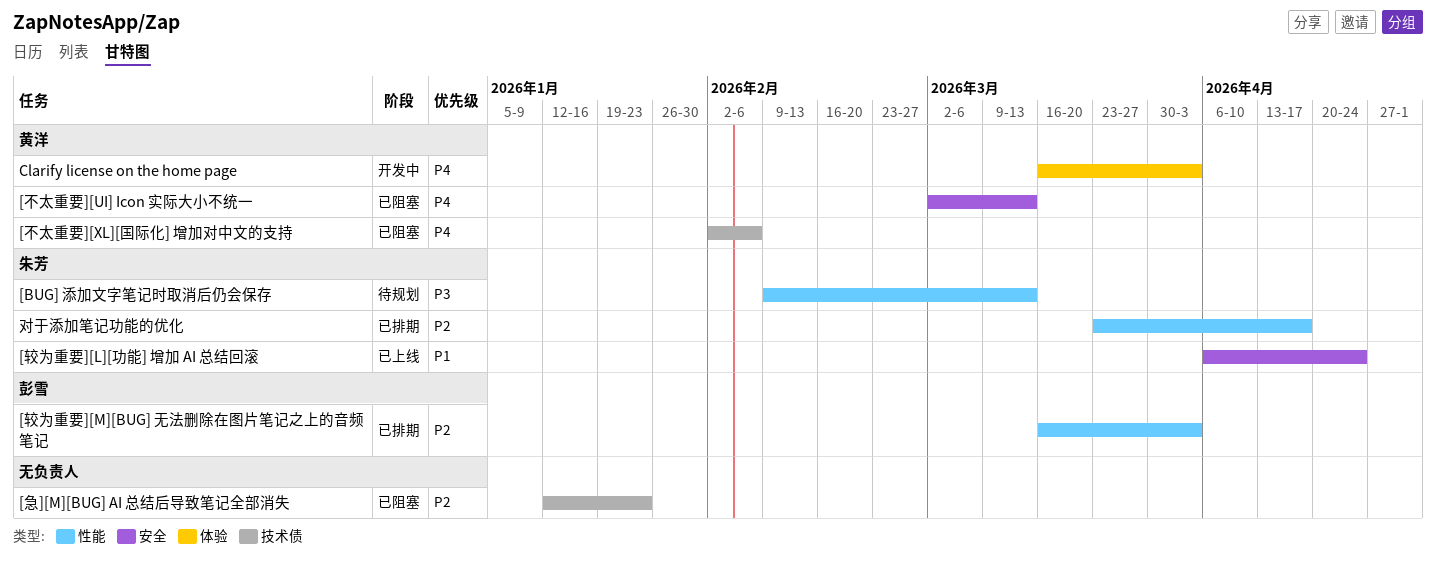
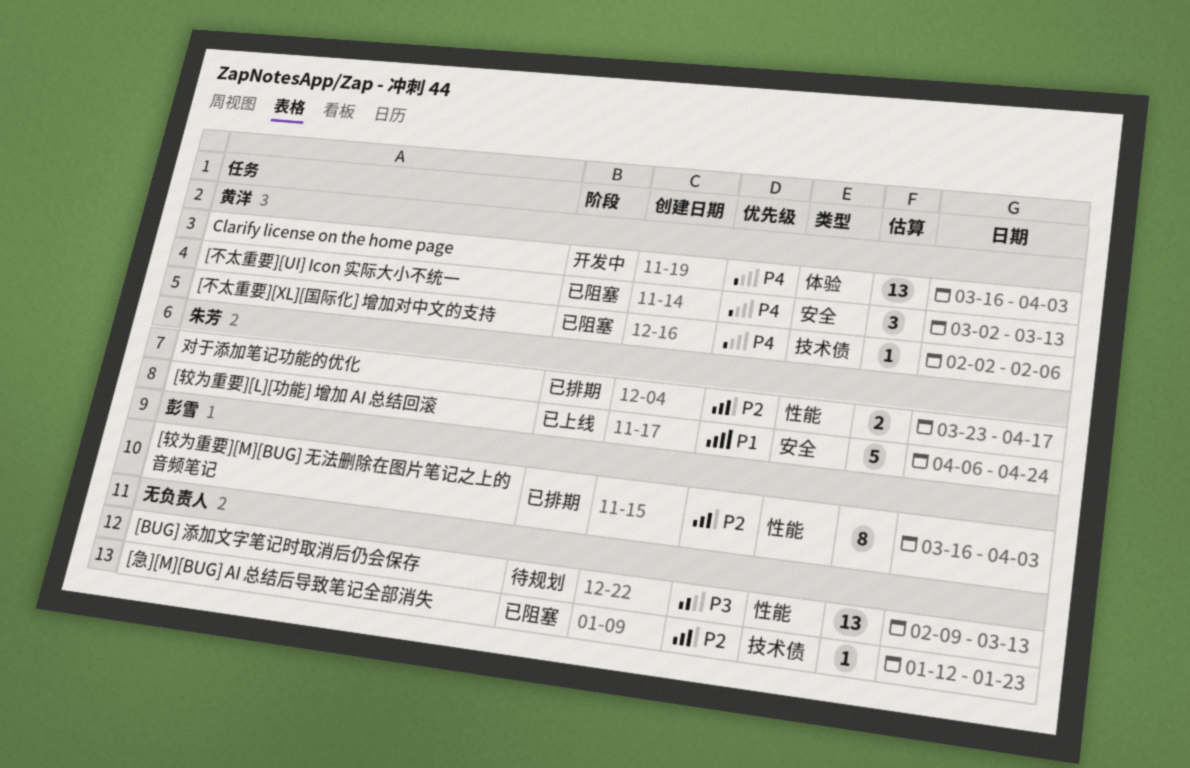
[BUG] 添加文字笔记时取消后仍会保存, owner: 朱芳 -> none

